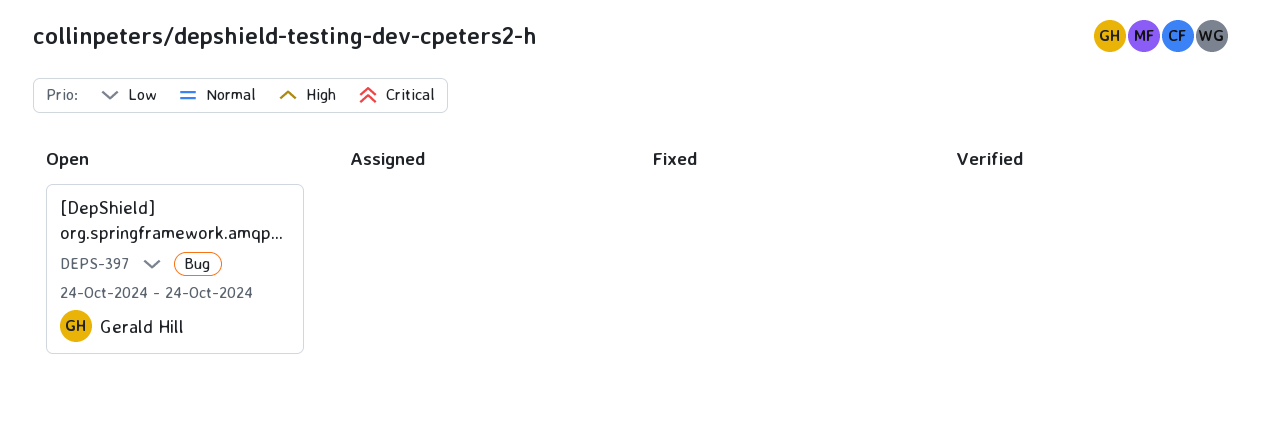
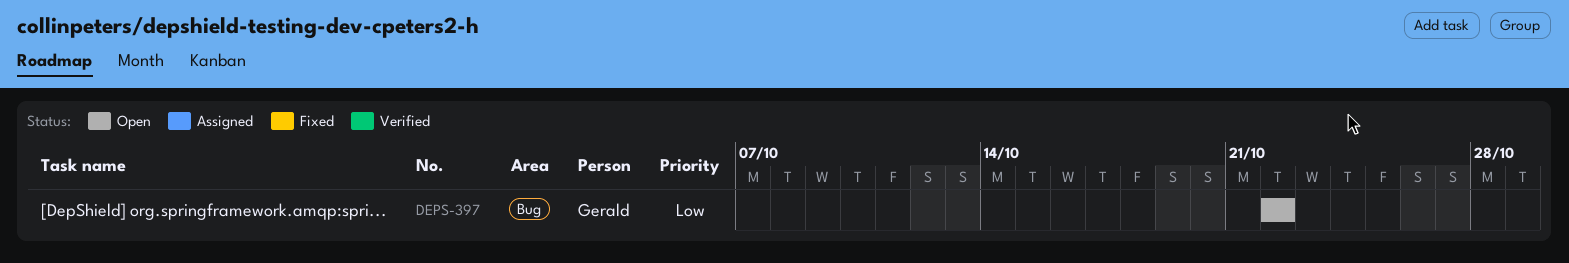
DEPS-397, start: Oct 24 -> Oct 22
DEPS-397, due: Oct 24 -> Oct 22

